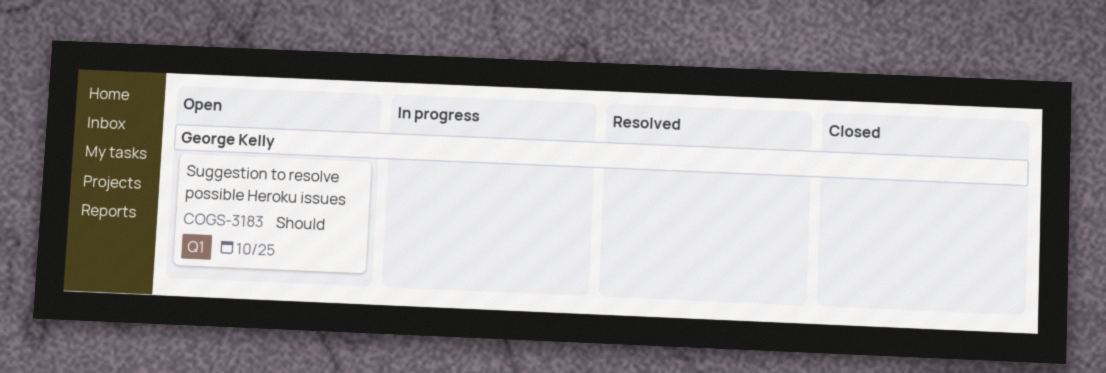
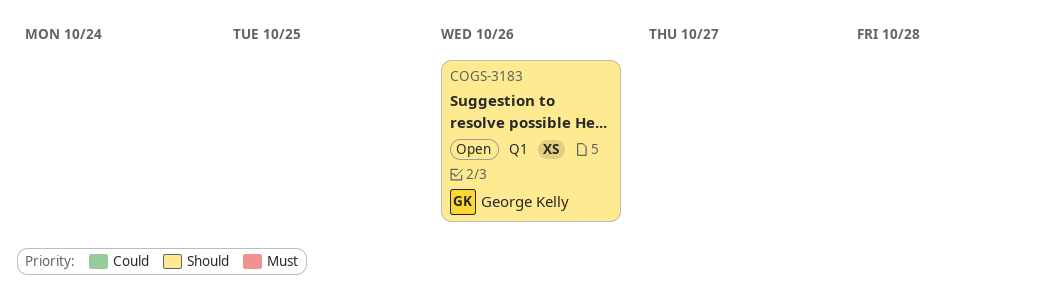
COGS-3183, due: Oct 25 -> Oct 26

